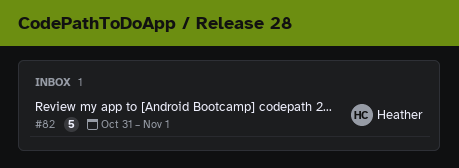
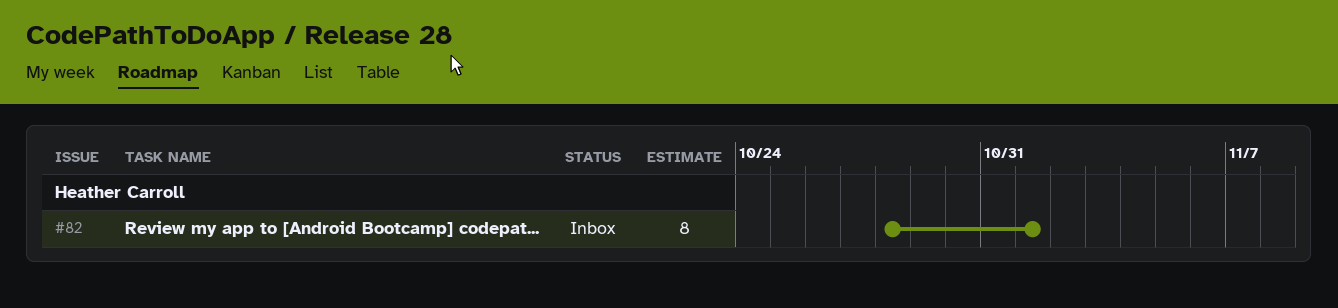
#82, estimate: 5 -> 8
#82, start: Oct 31 -> Oct 28

